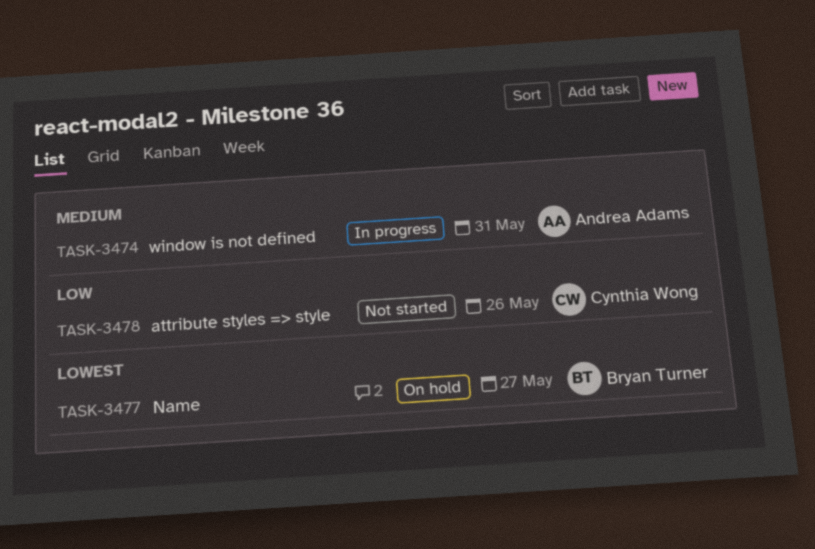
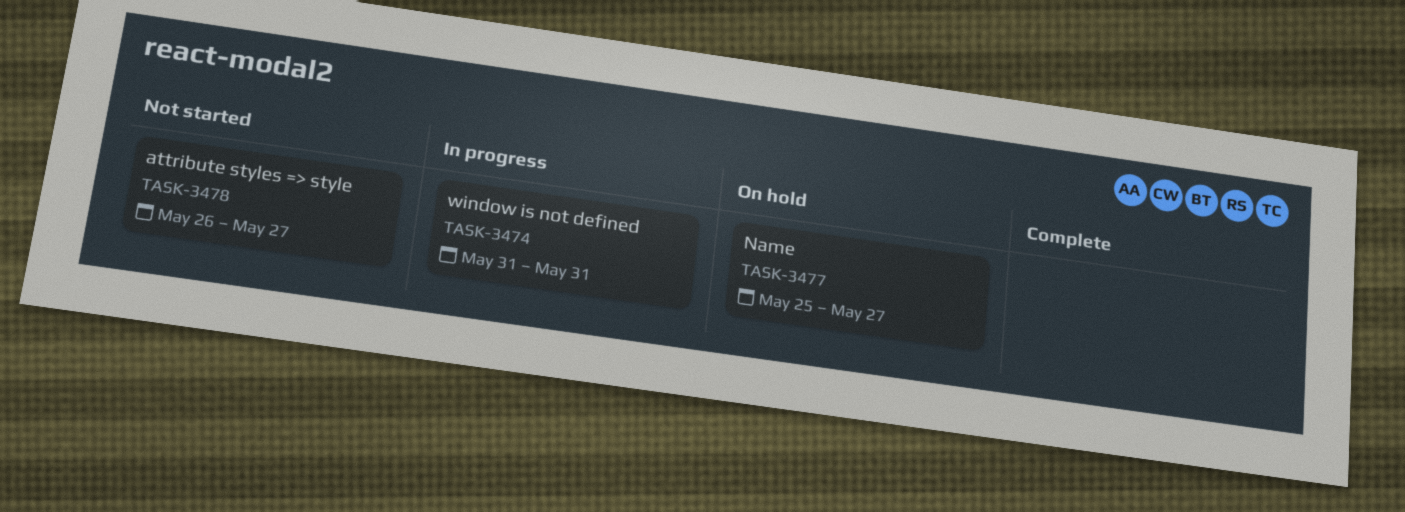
TASK-3478, due: May 26 -> May 27

